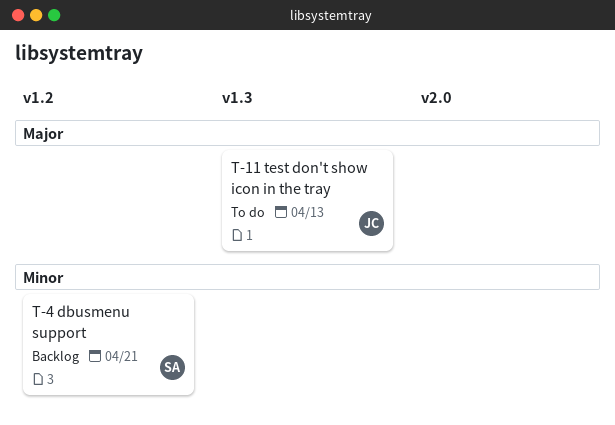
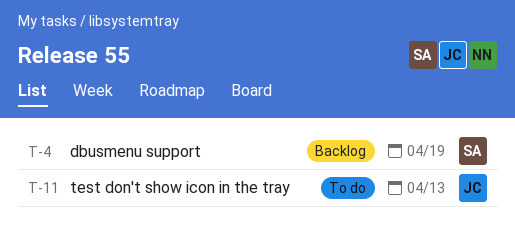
T-4, due: Apr 21 -> Apr 19

